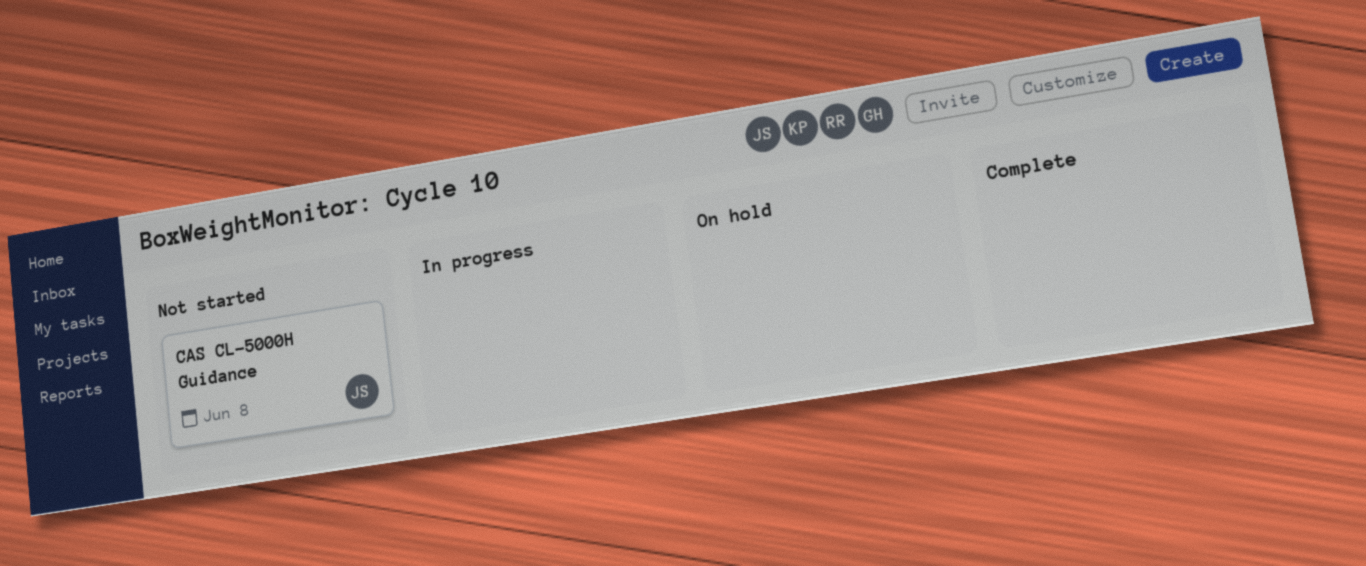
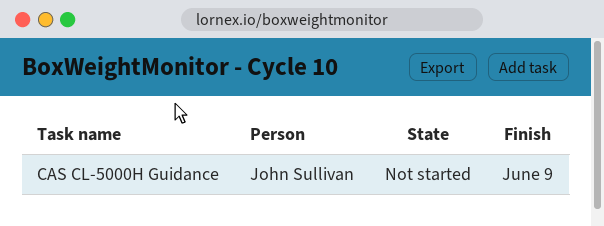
CAS CL-5000H Guidance, due: Jun 8 -> Jun 9

